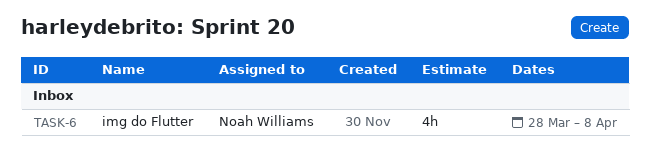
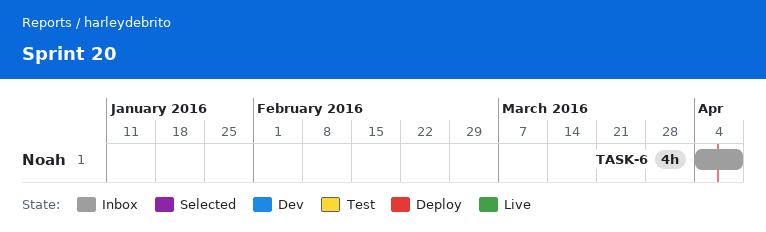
TASK-6, start: Mar 28 -> Apr 4

